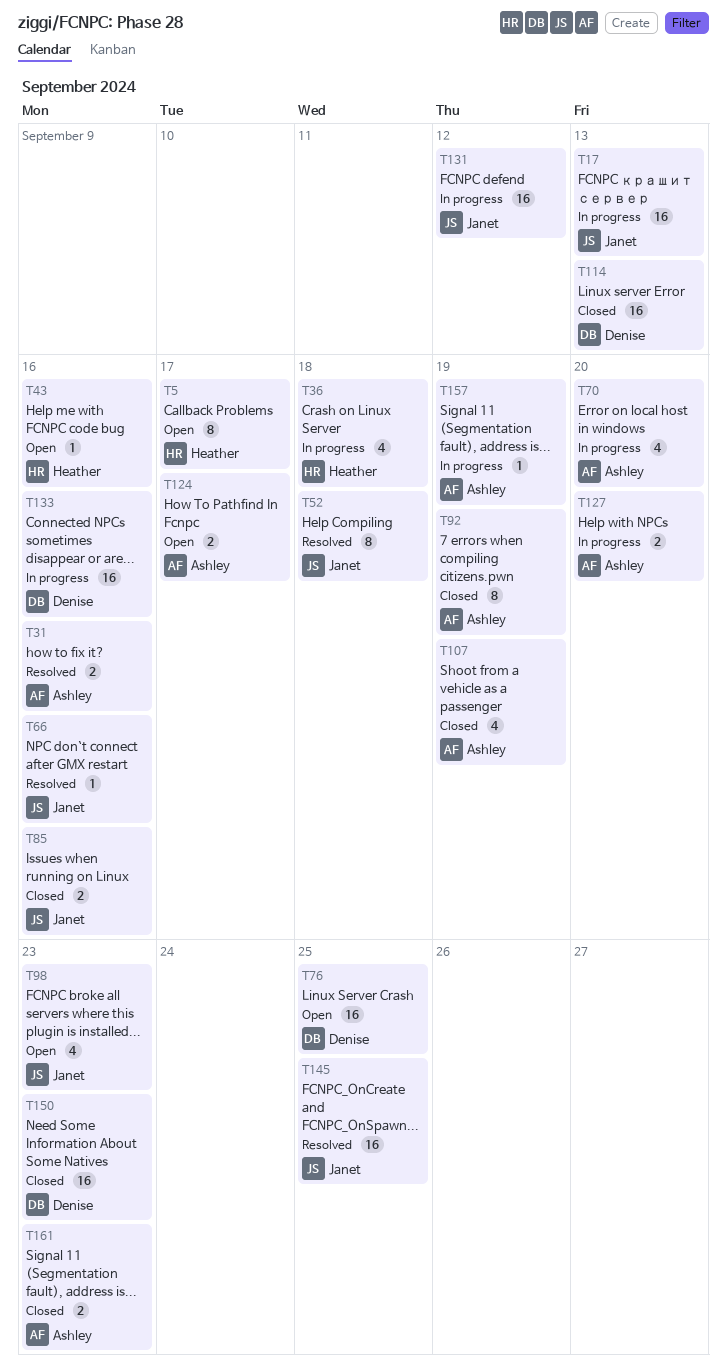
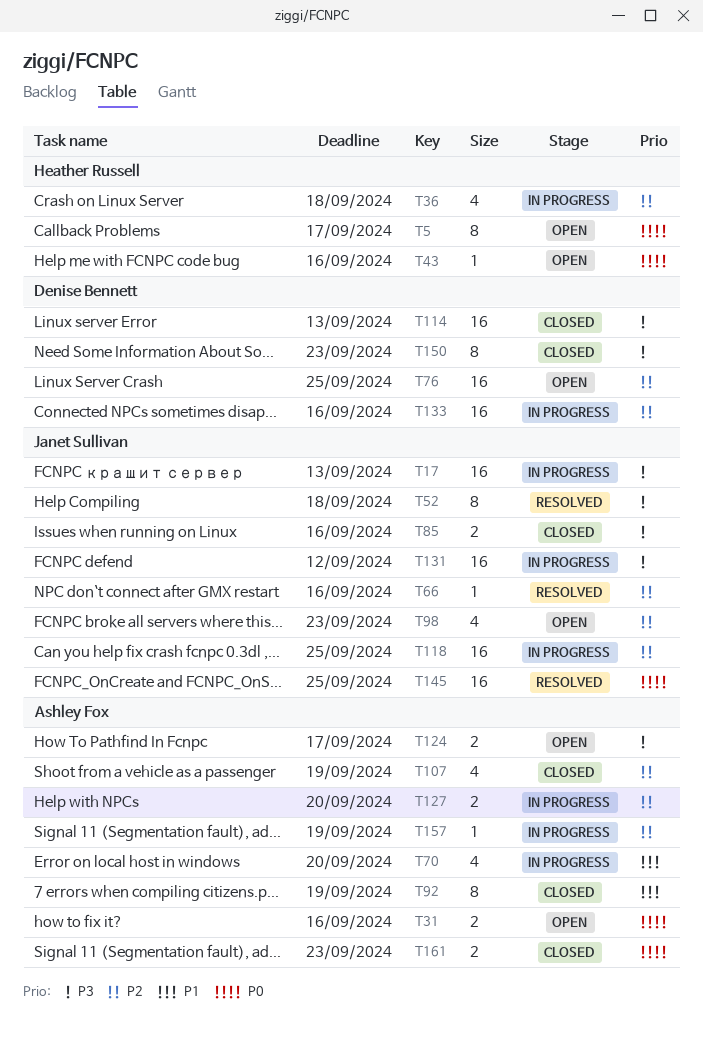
T31, status: Resolved -> Open
T118: none -> present
T150, estimate: 16 -> 8

